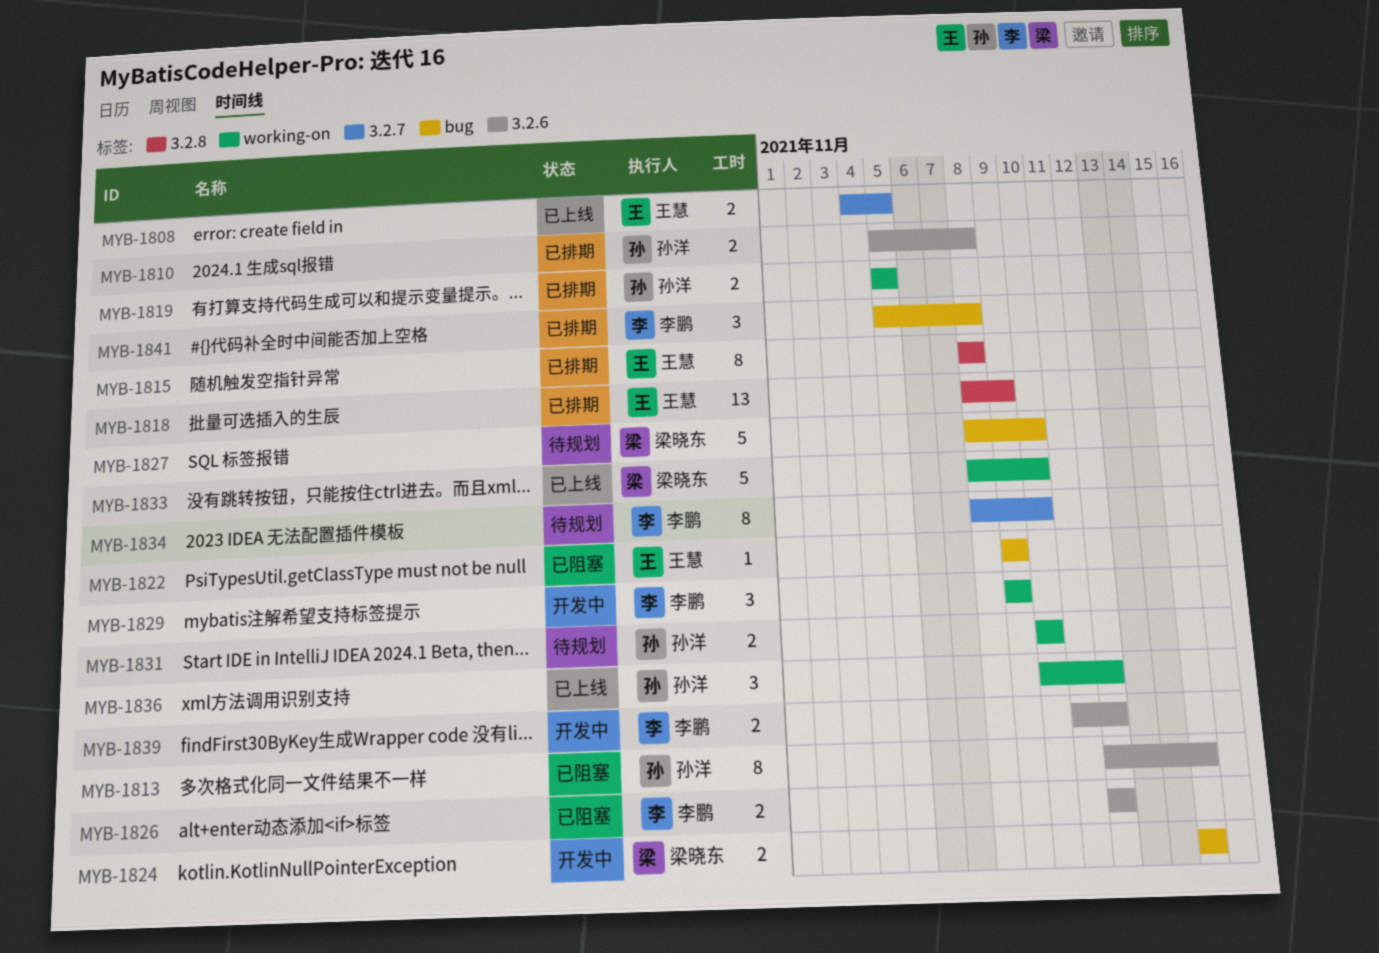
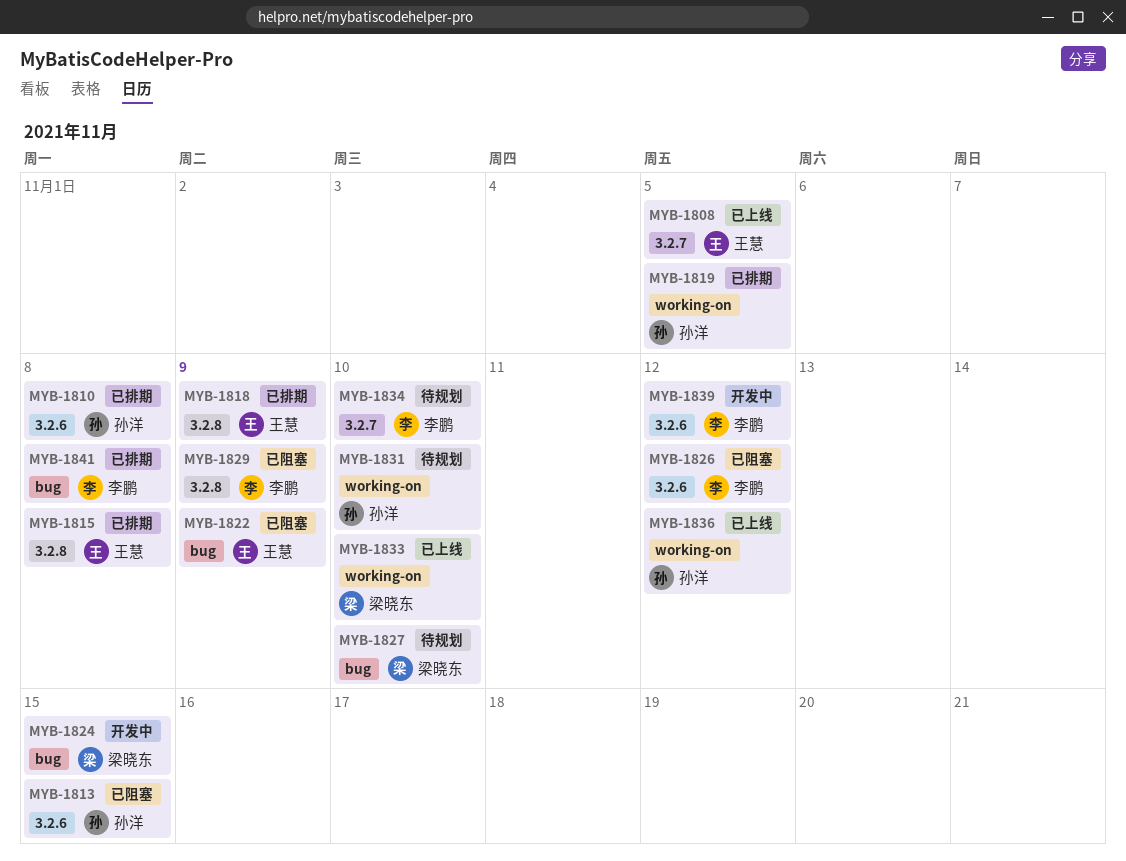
MYB-1829, status: 开发中 -> 已阻塞
MYB-1829, label: working-on -> 3.2.8

